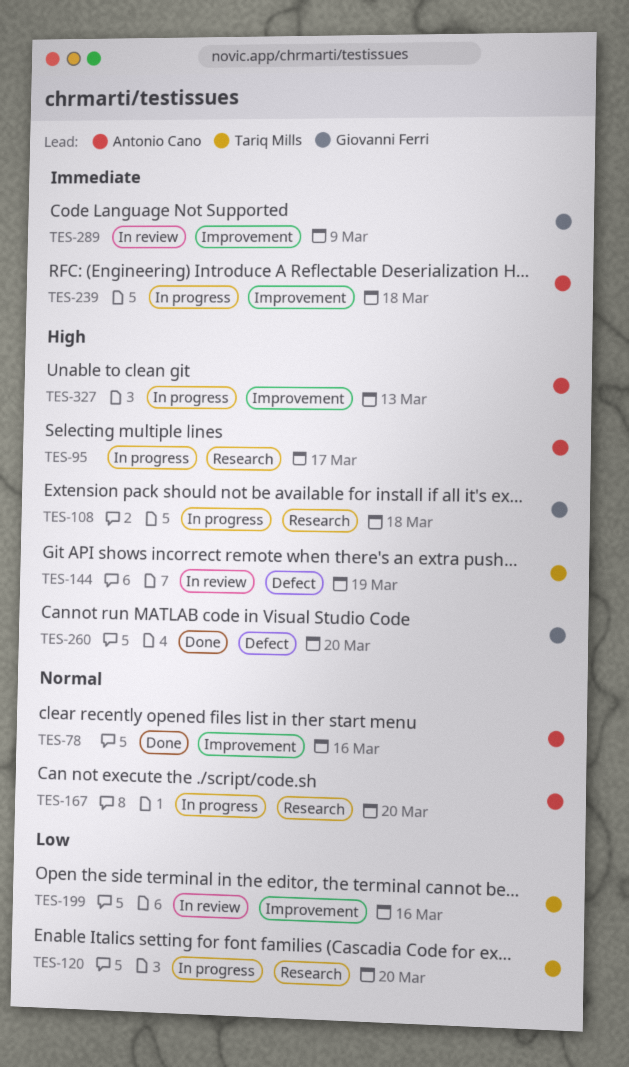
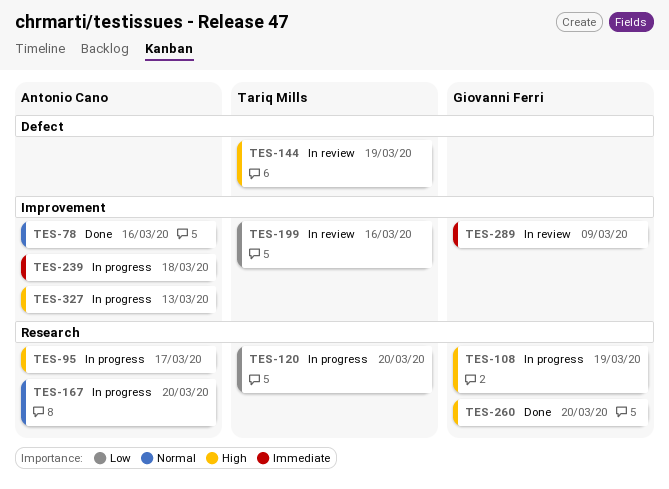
TES-108, due: Mar 18 -> Mar 19
TES-260, label: Defect -> Research

